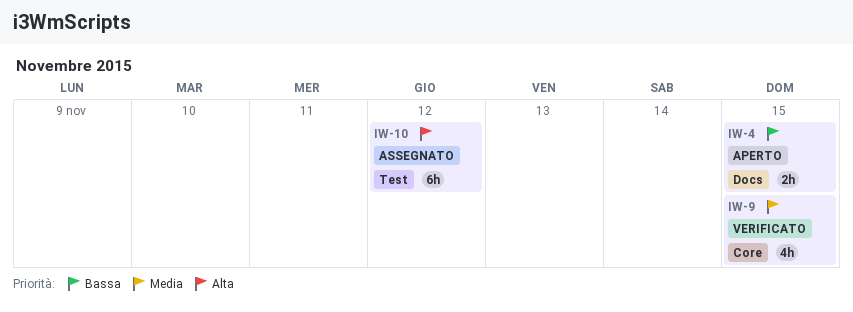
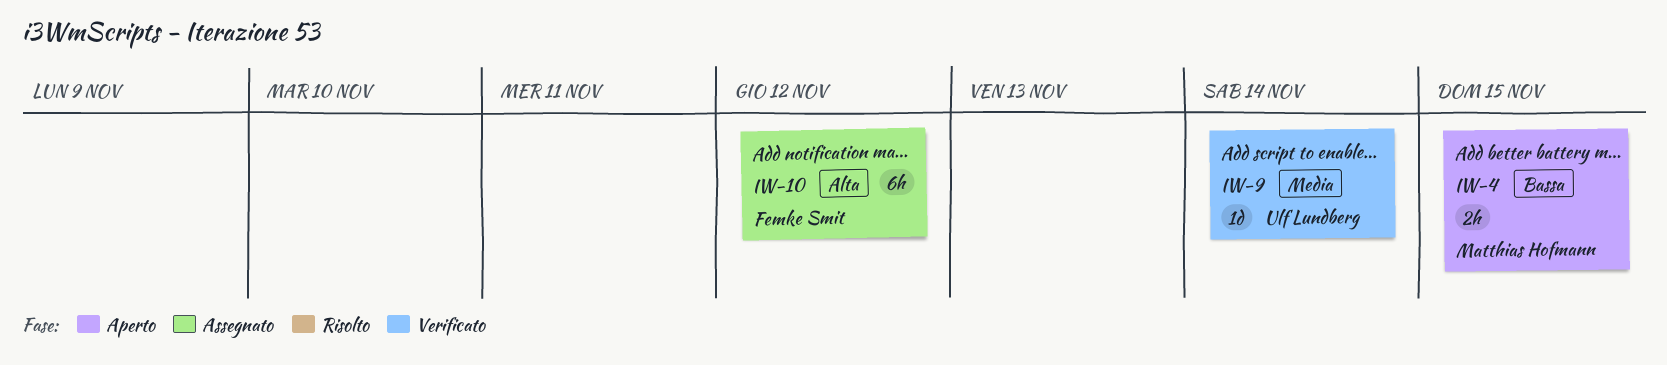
IW-9, estimate: 4h -> 1d
IW-9, due: Nov 15 -> Nov 14

